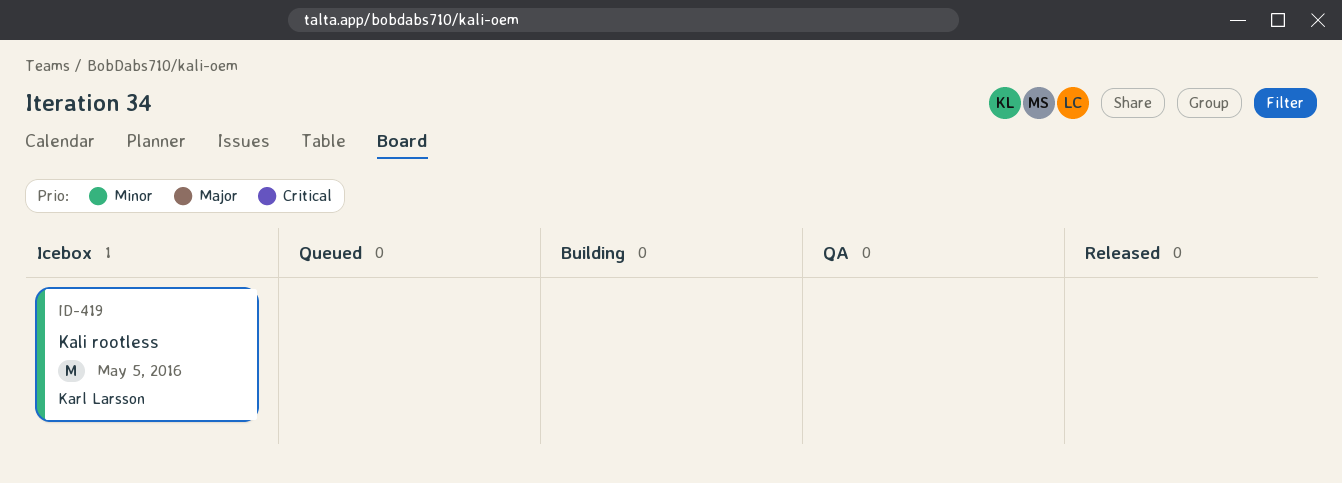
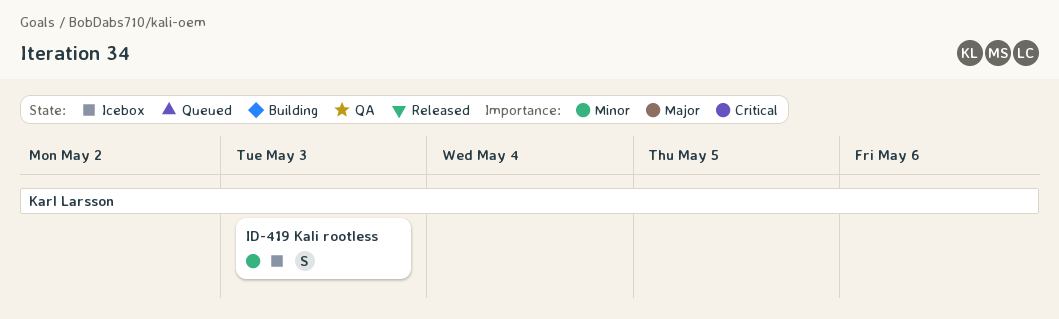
ID-419, estimate: M -> S
ID-419, due: May 5 -> May 3

